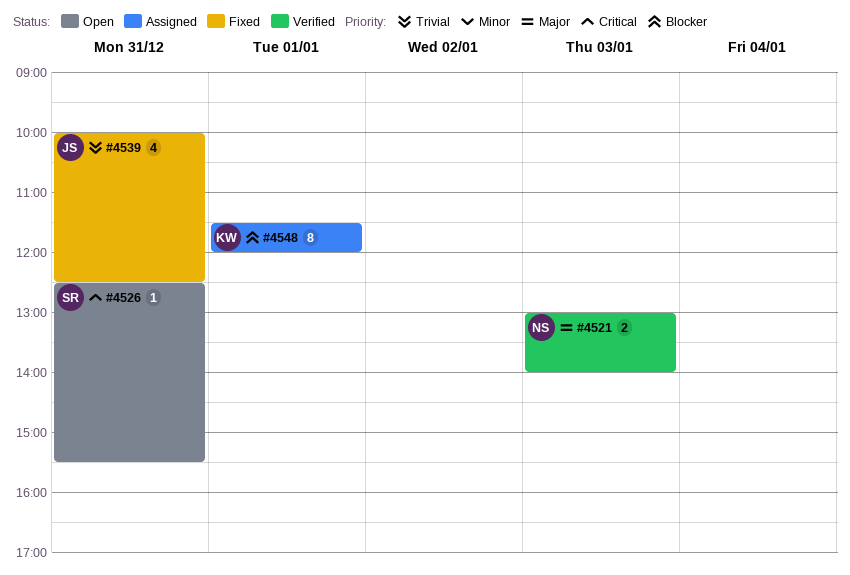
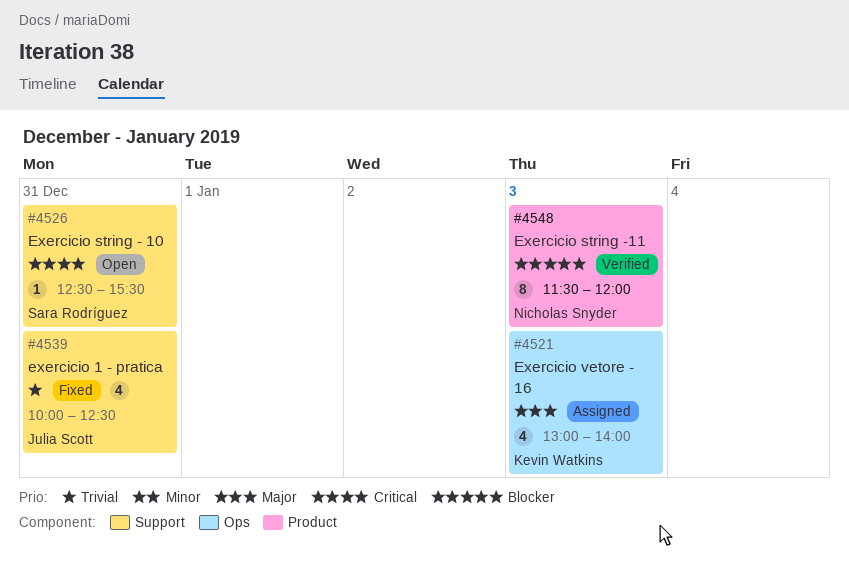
#4521, status: Verified -> Assigned
#4521, owner: Nicholas Snyder -> Kevin Watkins
#4521, estimate: 2 -> 4
#4548, status: Assigned -> Verified
#4548, owner: Kevin Watkins -> Nicholas Snyder
#4548, day: Jan 1 -> Jan 3

